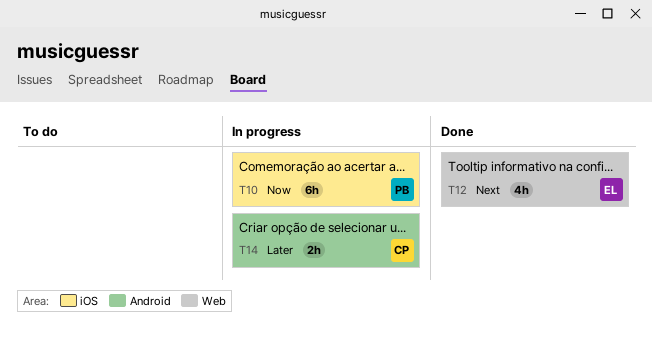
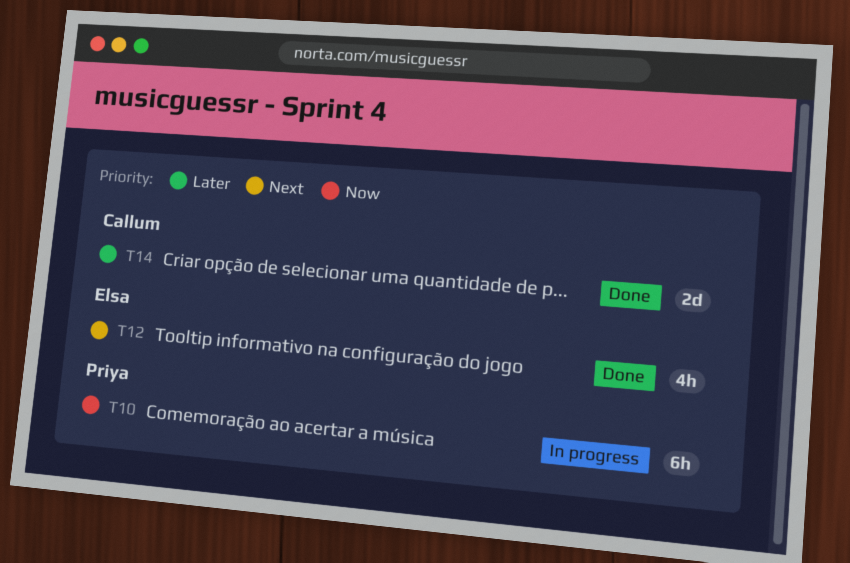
T14, status: In progress -> Done
T14, estimate: 2h -> 2d

